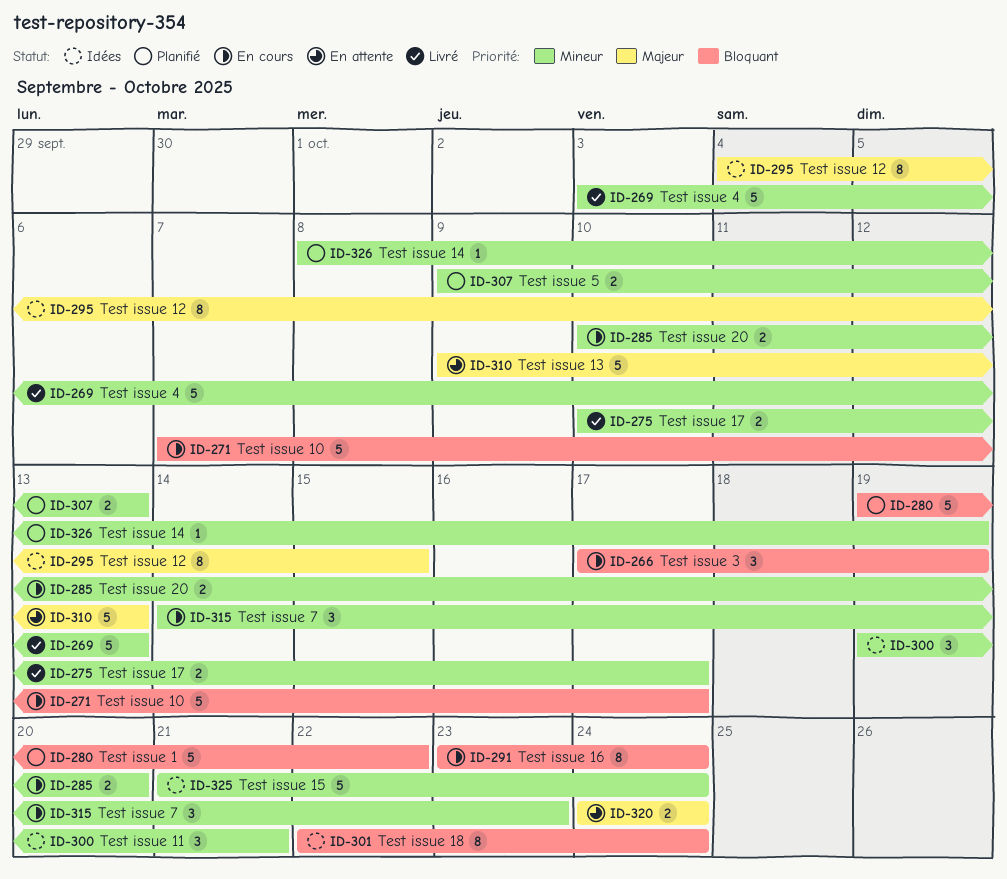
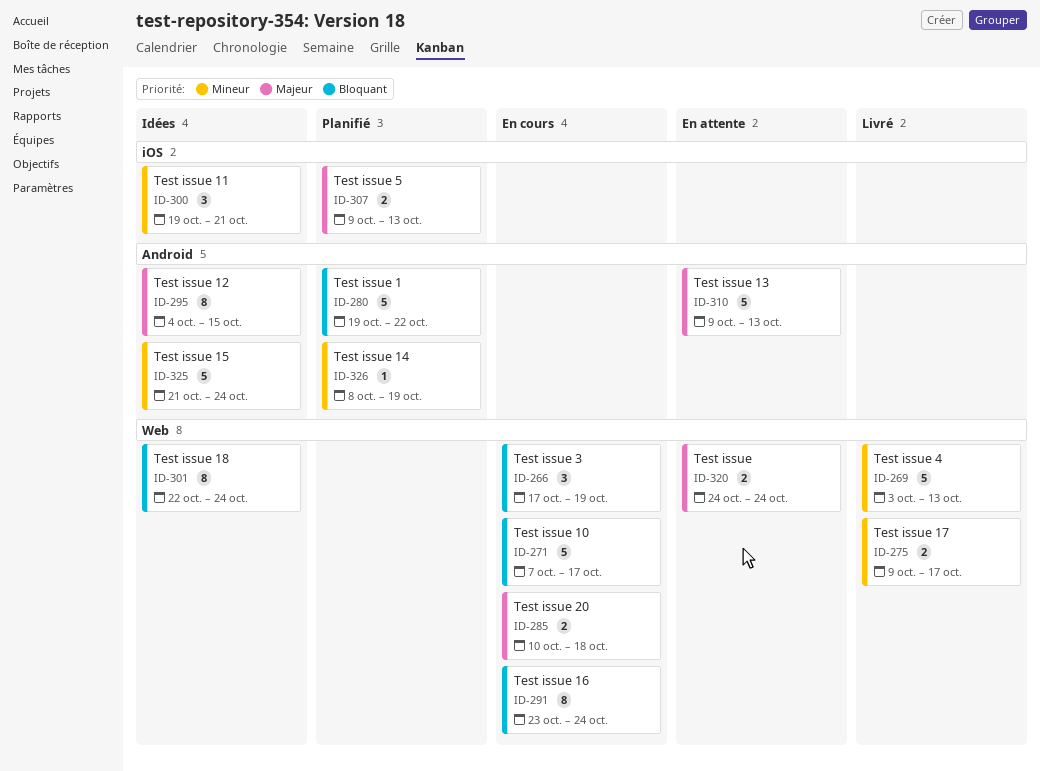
ID-275, start: Oct 10 -> Oct 9
ID-285, priority: Mineur -> Majeur
ID-285, due: Oct 20 -> Oct 18
ID-307, priority: Mineur -> Majeur
ID-315: present -> none

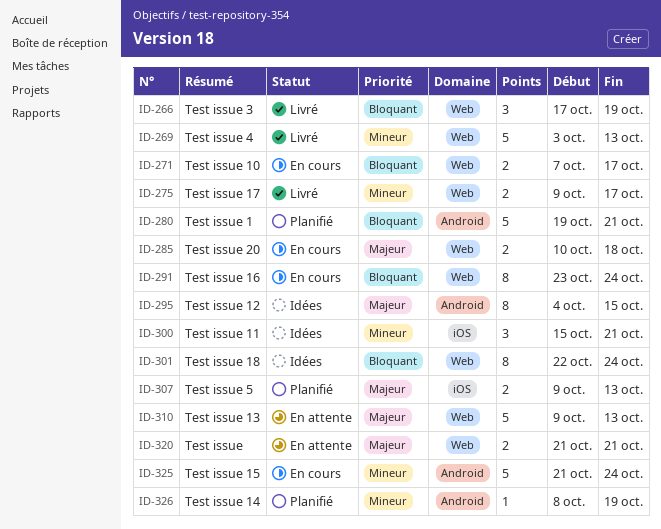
ID-266, status: En cours -> Livré
ID-271, estimate: 5 -> 2
ID-280, due: Oct 22 -> Oct 21
ID-300, start: Oct 19 -> Oct 15
ID-310, label: Android -> Web
ID-320, start: Oct 24 -> Oct 21
ID-320, due: Oct 24 -> Oct 21
ID-325, status: Idées -> En cours

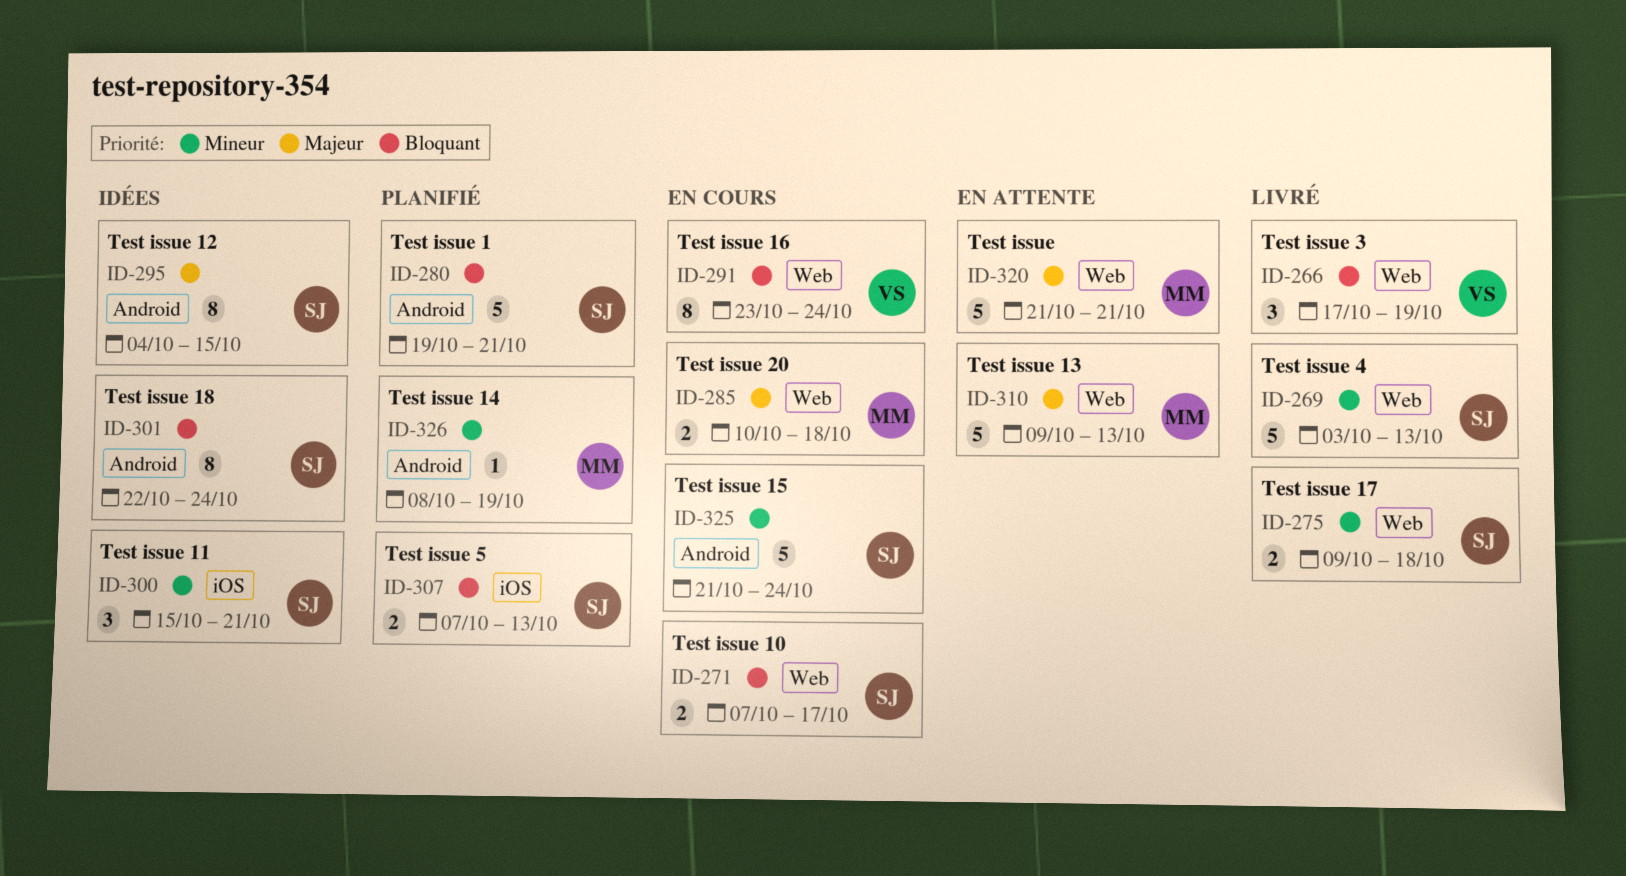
ID-275, due: Oct 17 -> Oct 18
ID-301, label: Web -> Android
ID-307, priority: Majeur -> Bloquant
ID-307, start: Oct 9 -> Oct 7
ID-320, estimate: 2 -> 5

